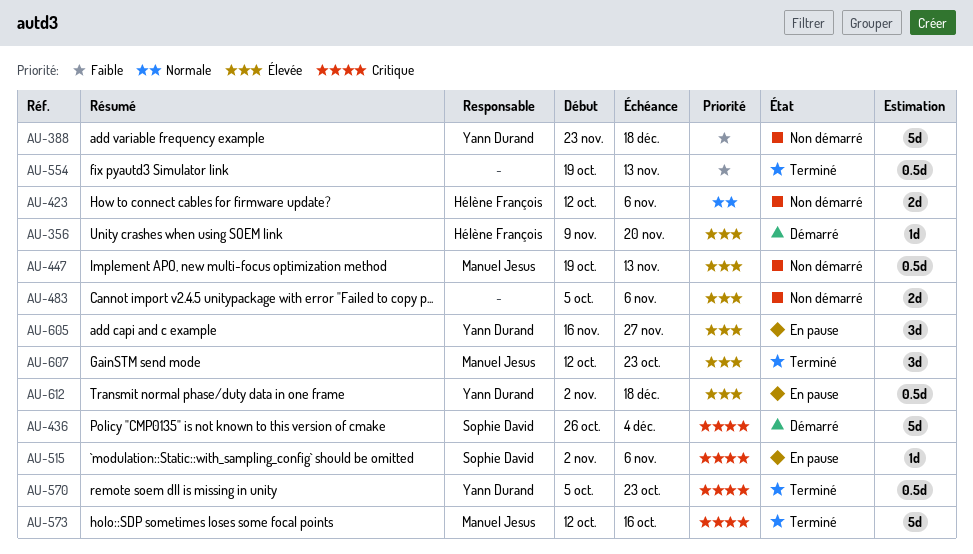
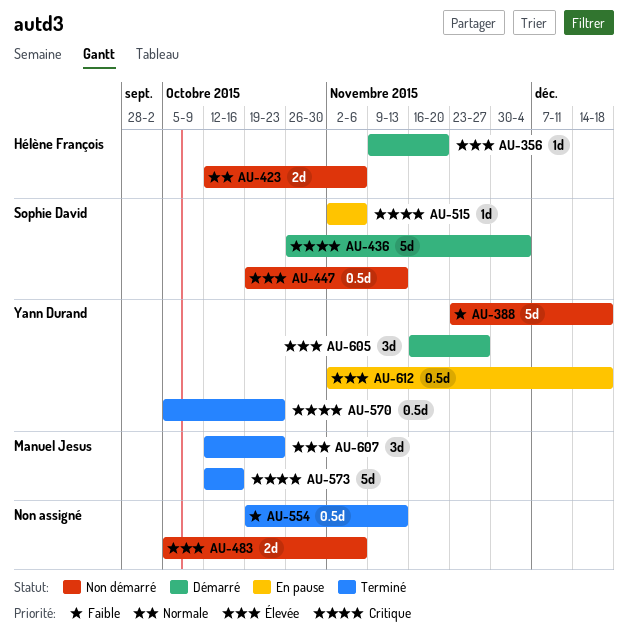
AU-447, owner: Manuel Jesus -> Sophie David
AU-605, status: En pause -> Démarré

